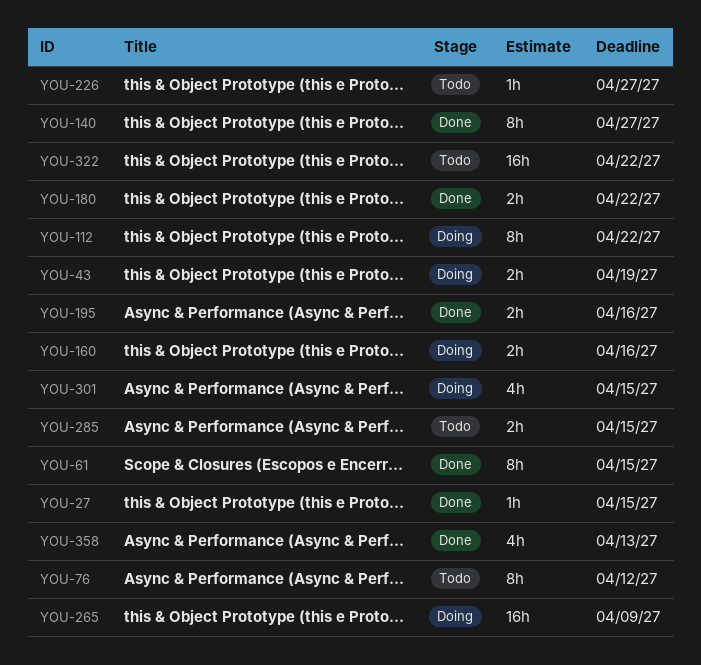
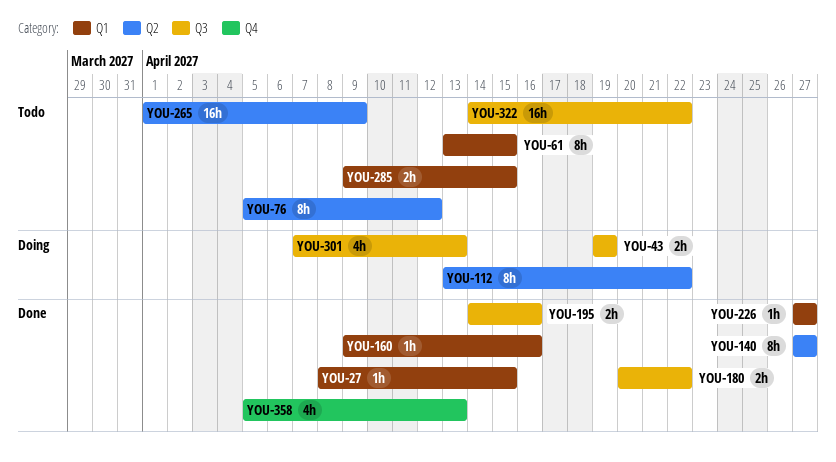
YOU-61, status: Done -> Todo
YOU-160, status: Doing -> Done
YOU-160, estimate: 2h -> 1h
YOU-226, status: Todo -> Done
YOU-265, status: Doing -> Todo
YOU-301, due: Apr 15 -> Apr 13

